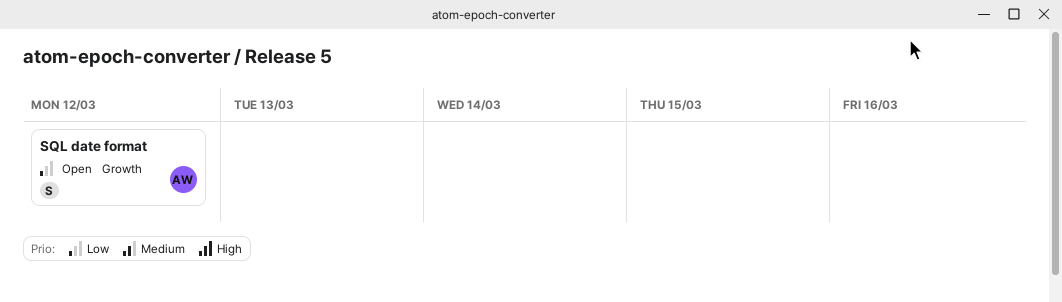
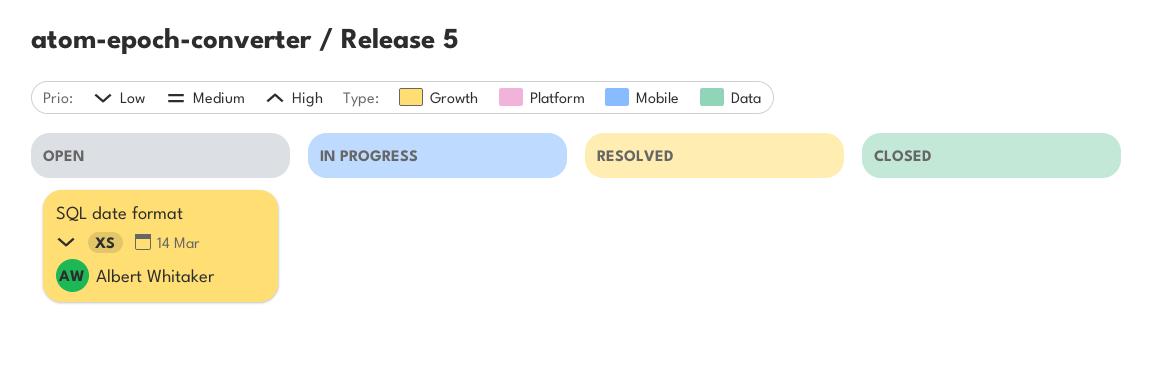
SQL date format, estimate: S -> XS
SQL date format, due: Mar 12 -> Mar 14

